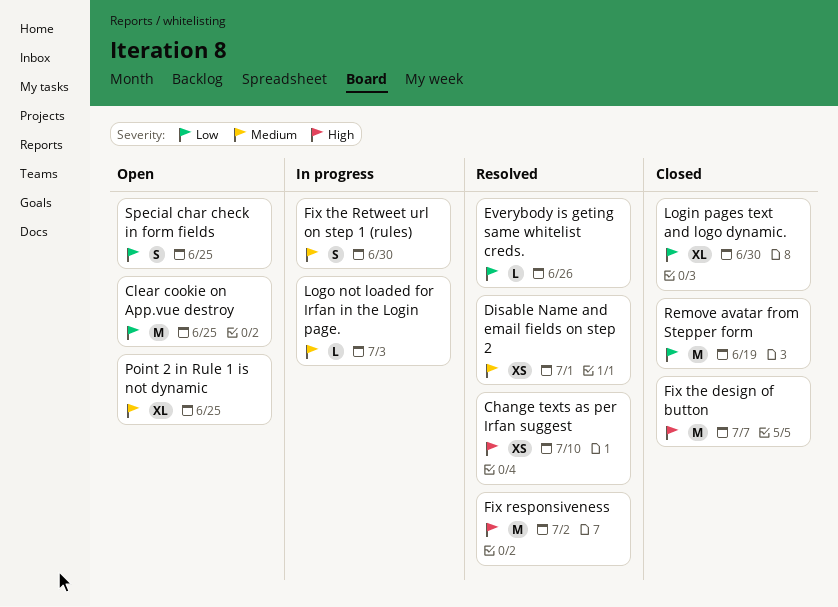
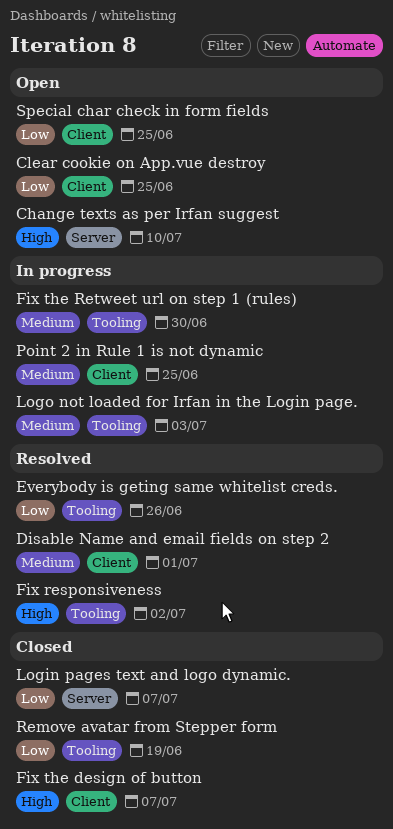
Change texts as per Irfan suggest, status: Resolved -> Open
Login pages text and logo dynamic., due: Jun 30 -> Jul 7
Point 2 in Rule 1 is not dynamic, status: Open -> In progress

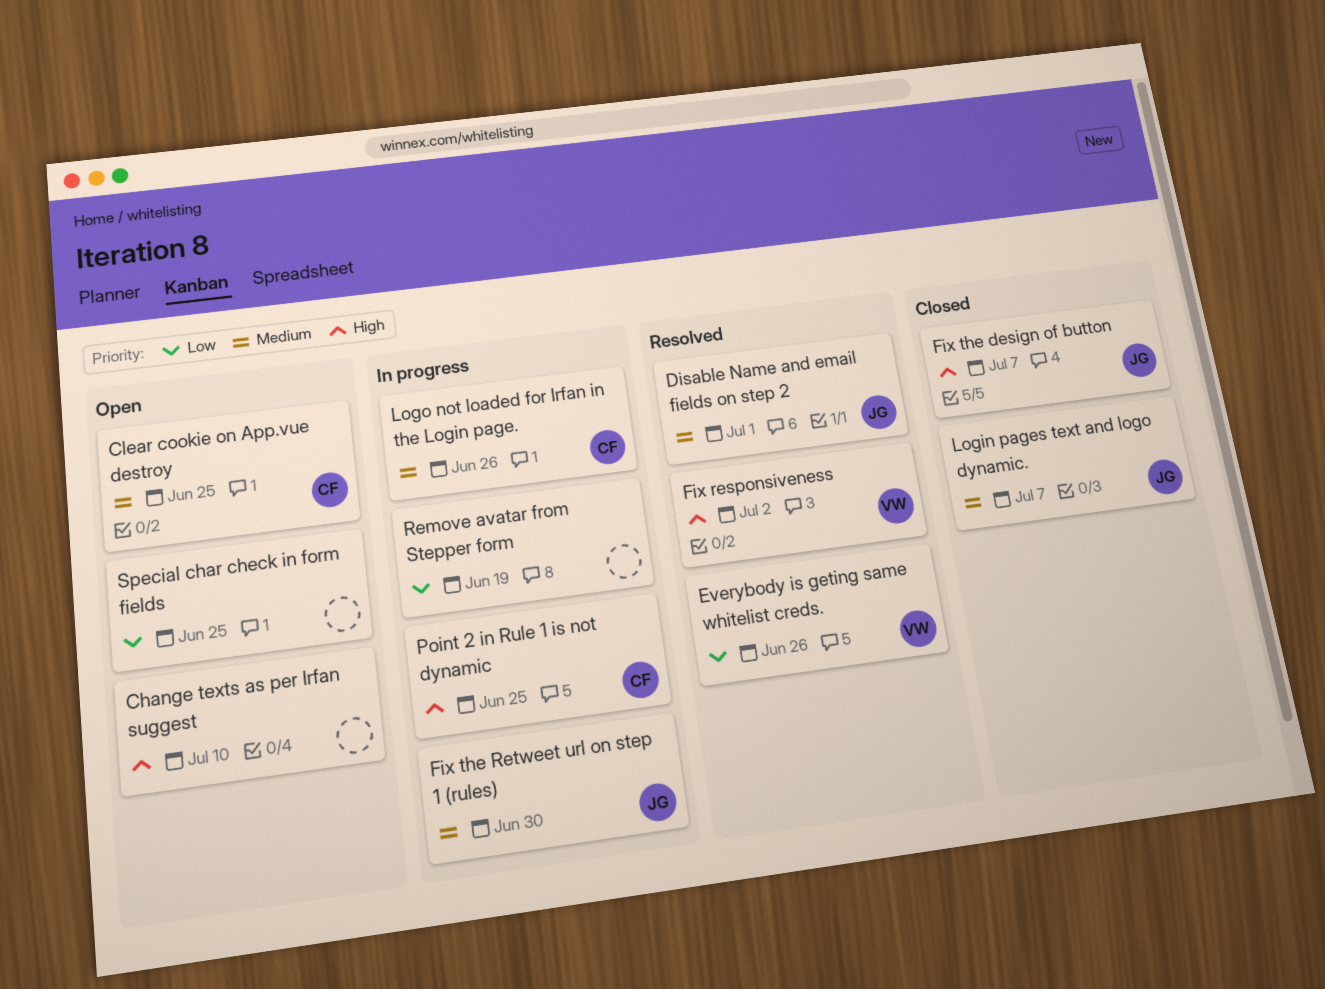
Clear cookie on App.vue destroy, priority: Low -> Medium
Login pages text and logo dynamic., priority: Low -> Medium
Logo not loaded for Irfan in the Login page., due: Jul 3 -> Jun 26
Point 2 in Rule 1 is not dynamic, priority: Medium -> High
Remove avatar from Stepper form, status: Closed -> In progress

